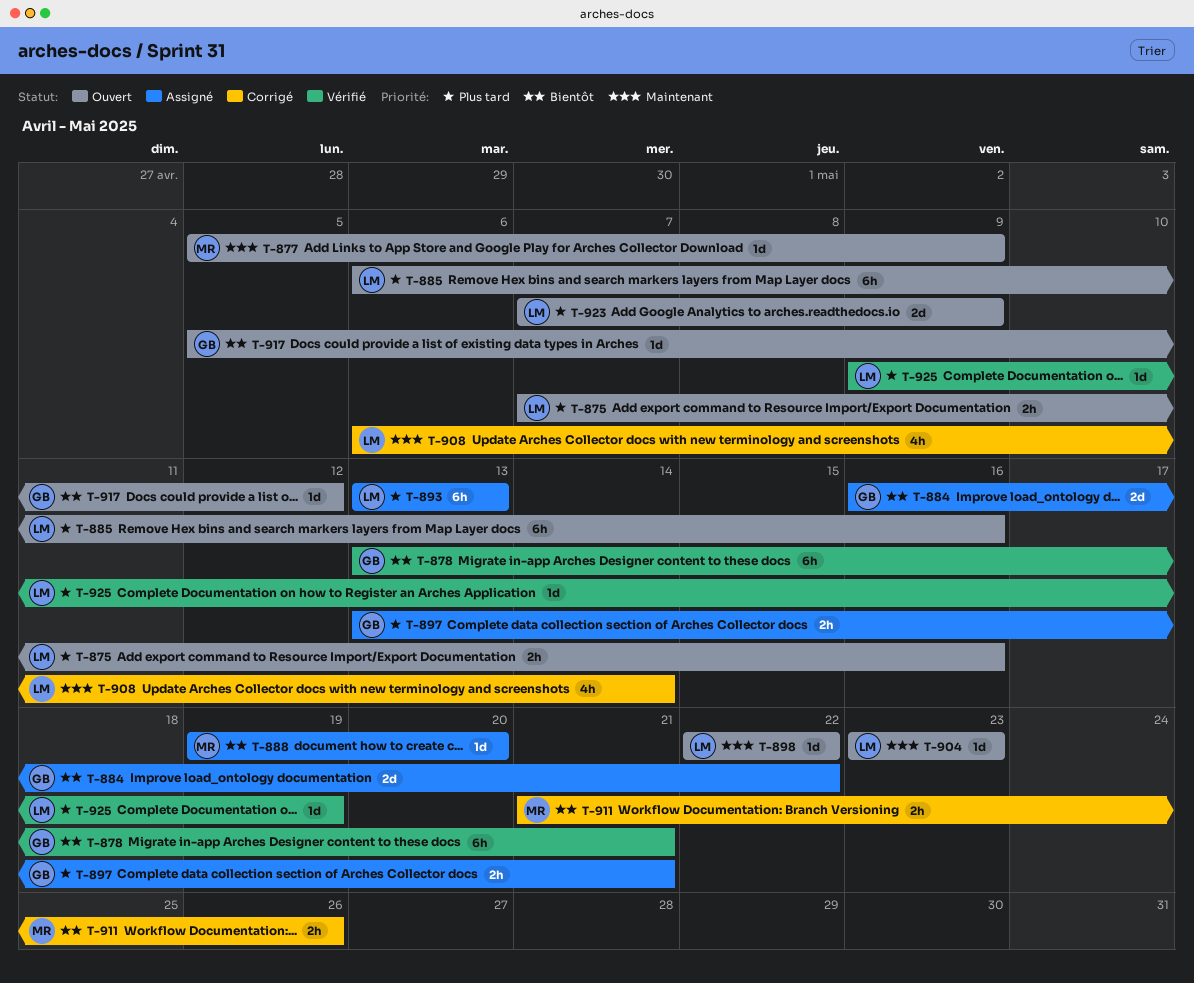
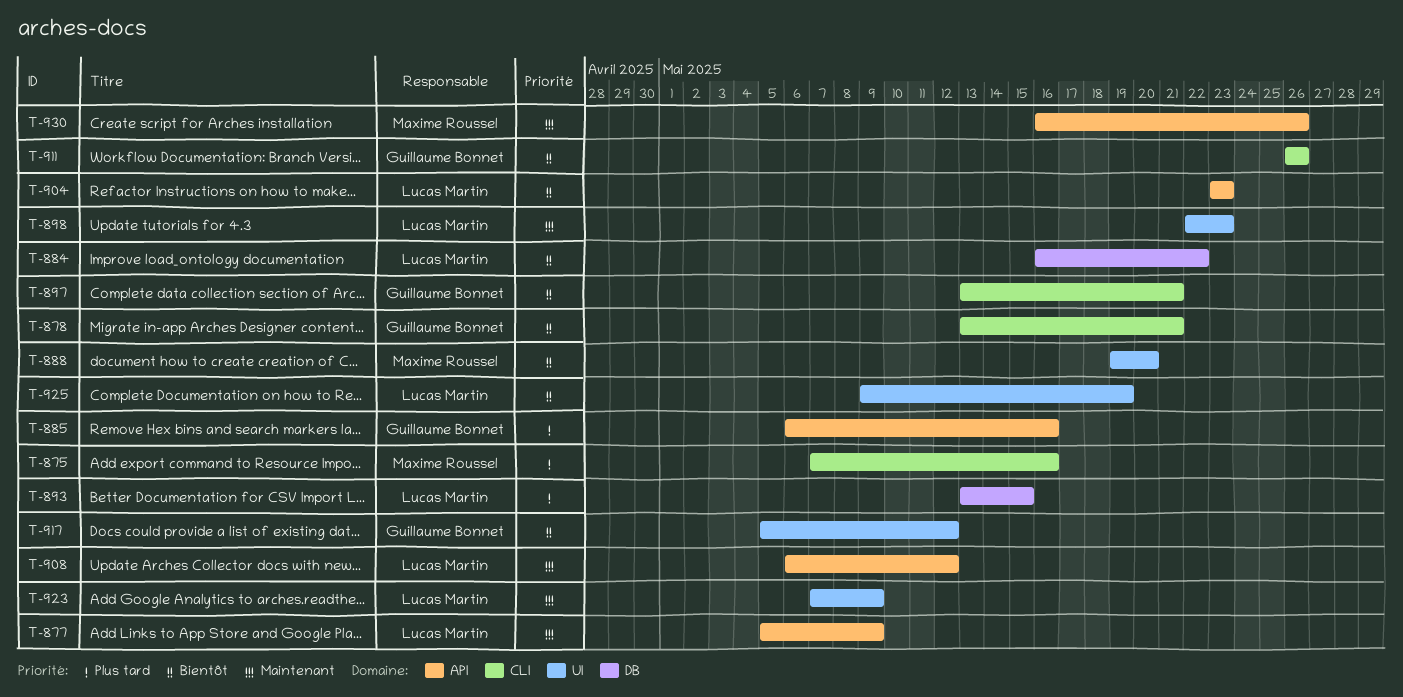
T-875, owner: Lucas Martin -> Maxime Roussel
T-877, owner: Maxime Roussel -> Lucas Martin
T-884, owner: Guillaume Bonnet -> Lucas Martin
T-885, owner: Lucas Martin -> Guillaume Bonnet
T-893, due: May 13 -> May 15
T-897, priority: Plus tard -> Bientôt
T-898, due: May 22 -> May 23
T-904, priority: Maintenant -> Bientôt
T-908, due: May 14 -> May 12
T-911, owner: Maxime Roussel -> Guillaume Bonnet
T-911, start: May 21 -> May 26
T-923, priority: Plus tard -> Maintenant
T-925, priority: Plus tard -> Bientôt
T-930: none -> present

